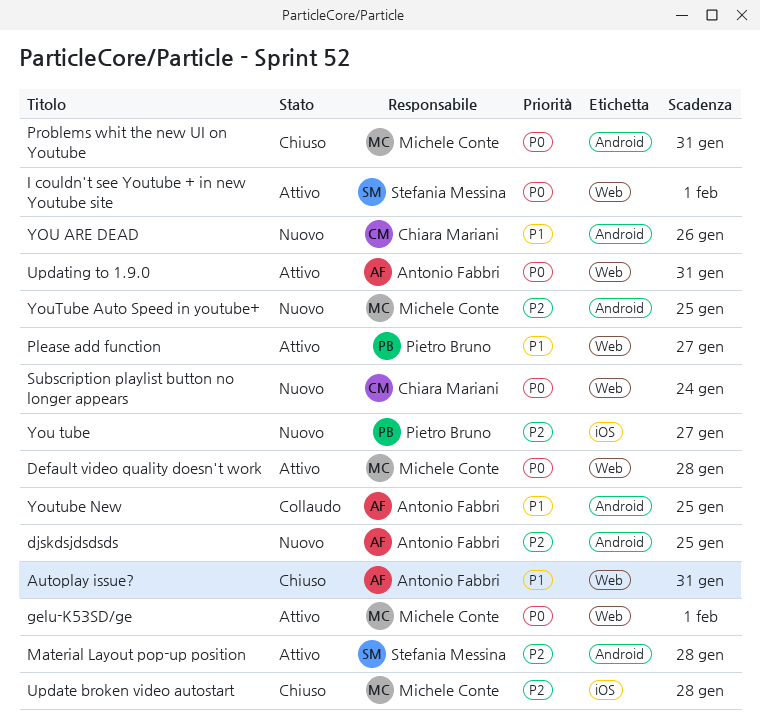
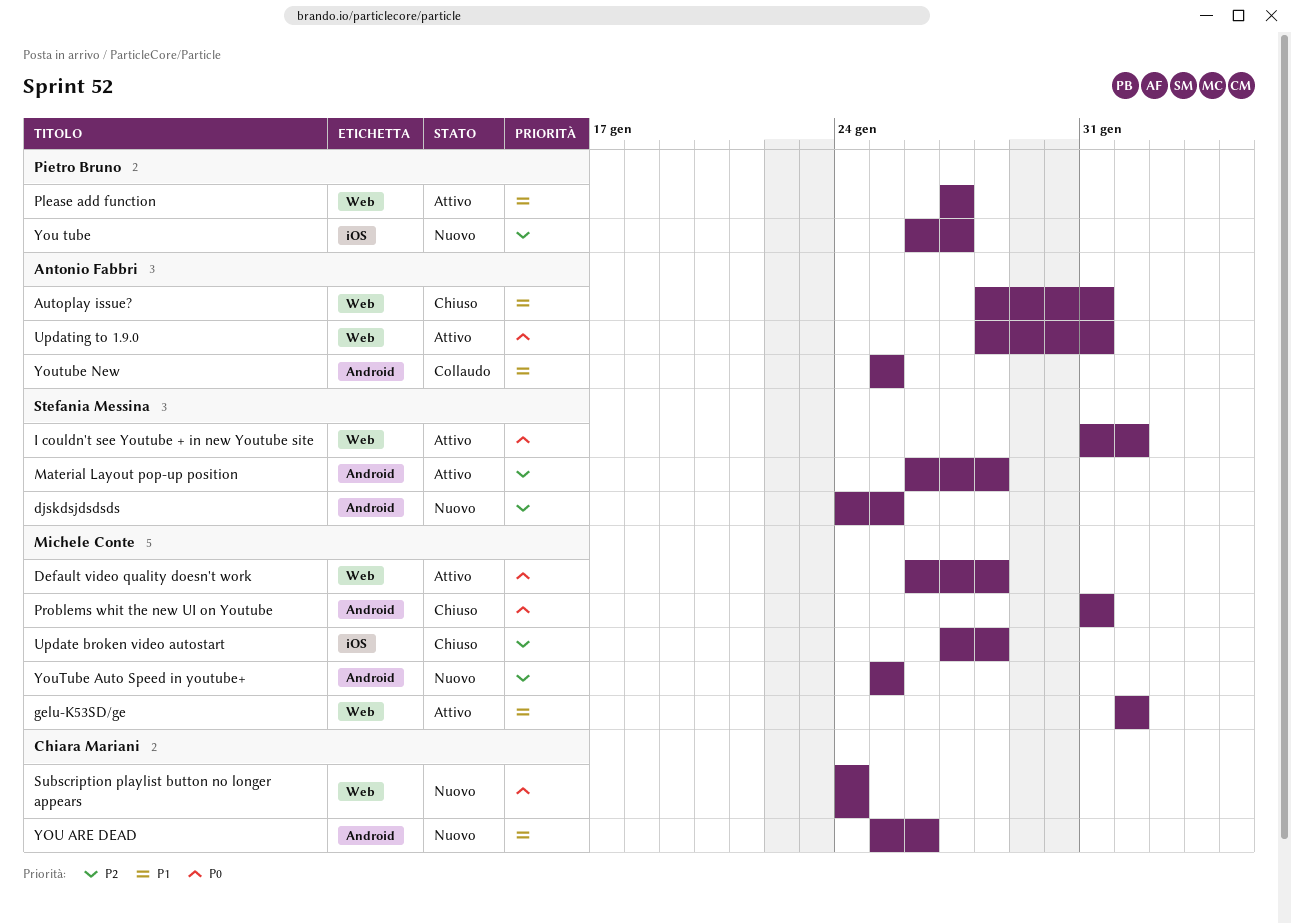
djskdsjdsdsds, owner: Antonio Fabbri -> Stefania Messina
gelu-K53SD/ge, priority: P0 -> P1

